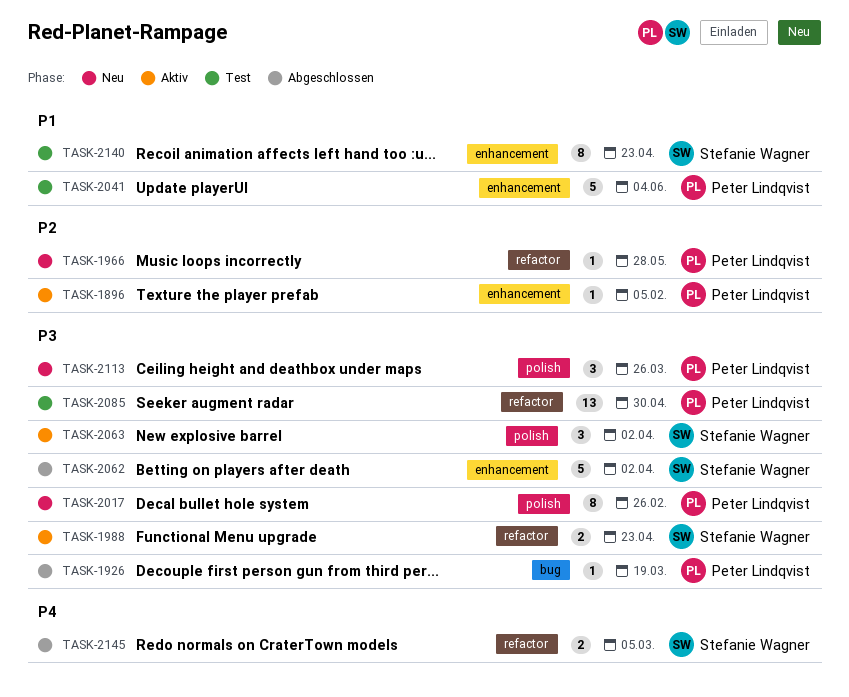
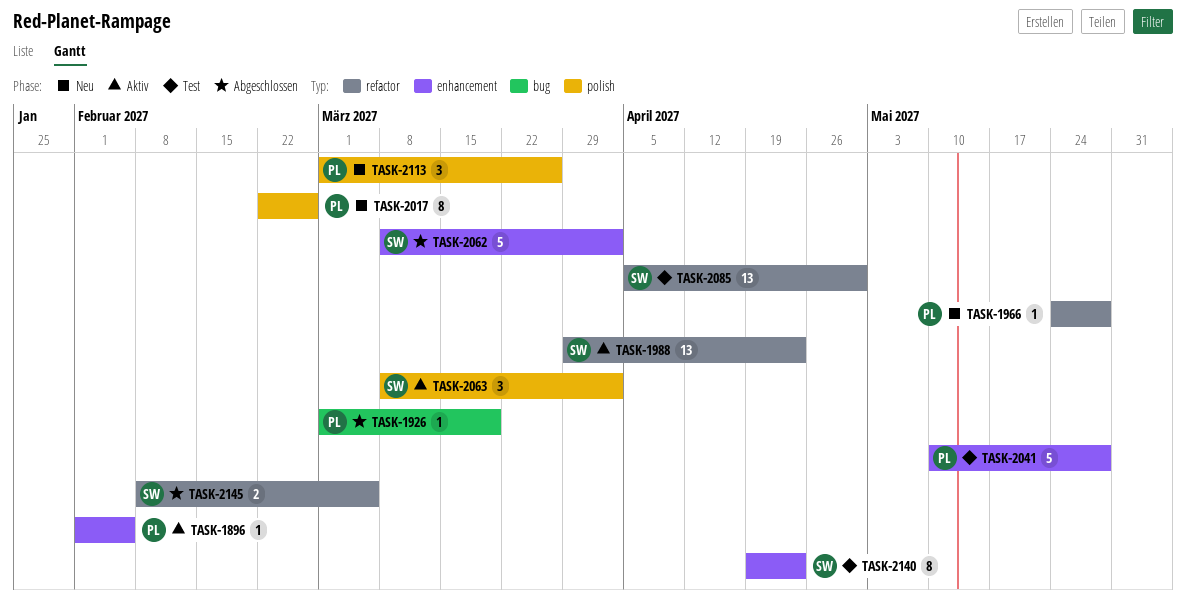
TASK-1988, estimate: 2 -> 13
TASK-2041, due: Jun 4 -> May 28
TASK-2085, owner: Peter Lindqvist -> Stefanie Wagner

